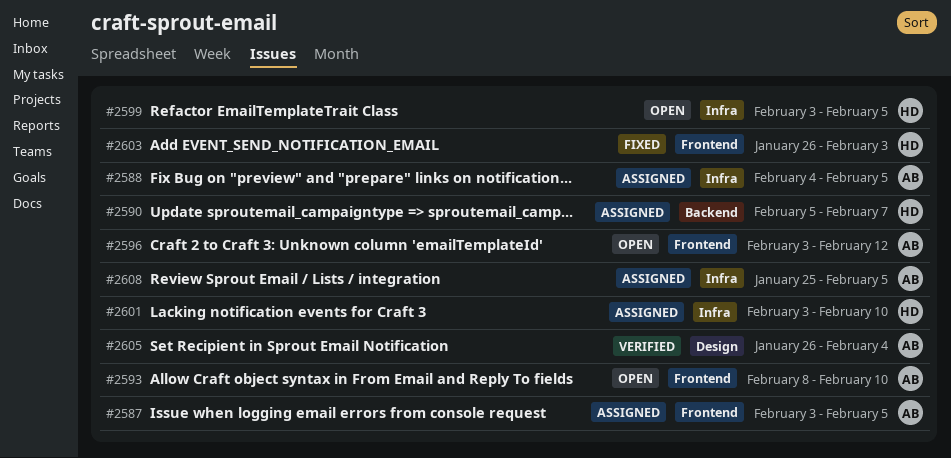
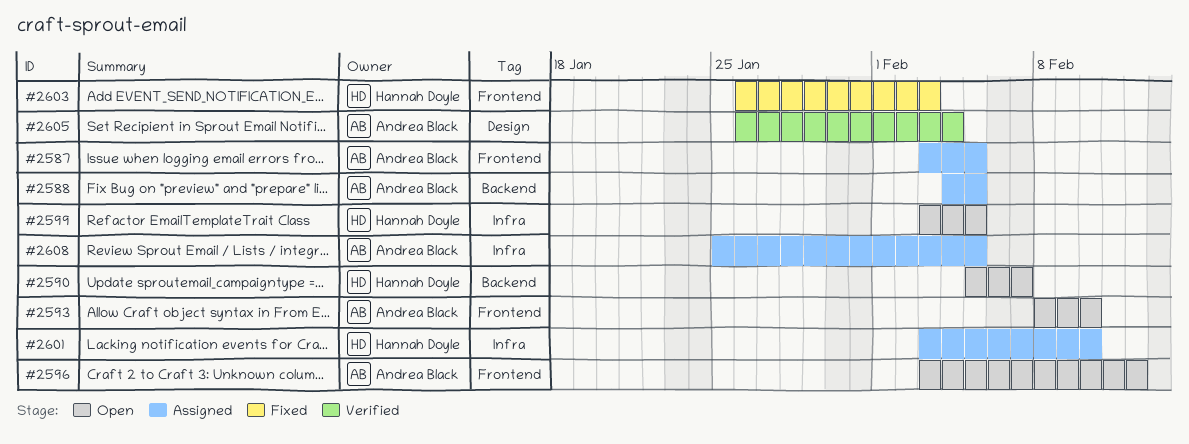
#2588, label: Infra -> Backend
#2590, status: Assigned -> Open

